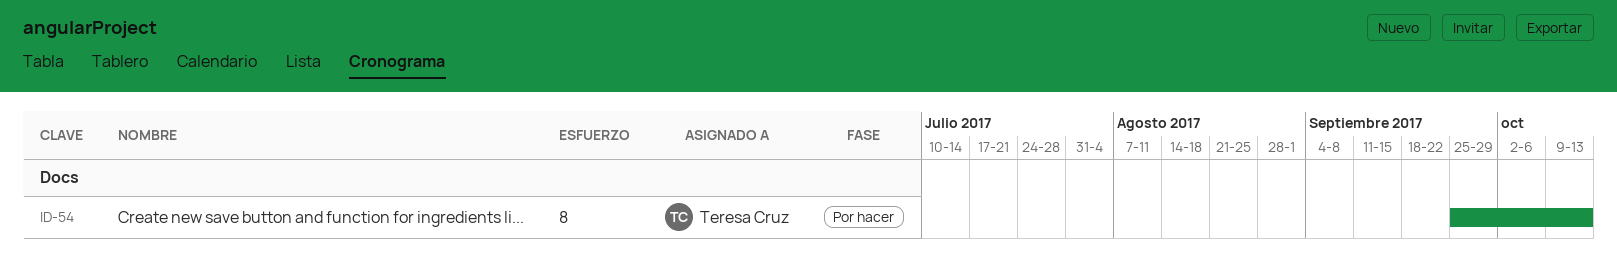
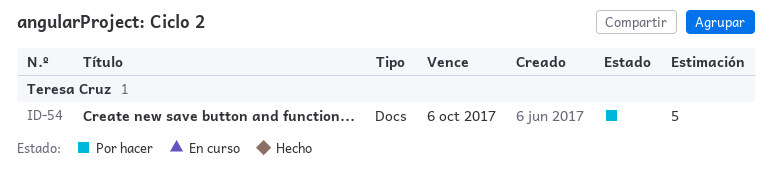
ID-54, estimate: 8 -> 5
ID-54, due: Oct 13 -> Oct 6

